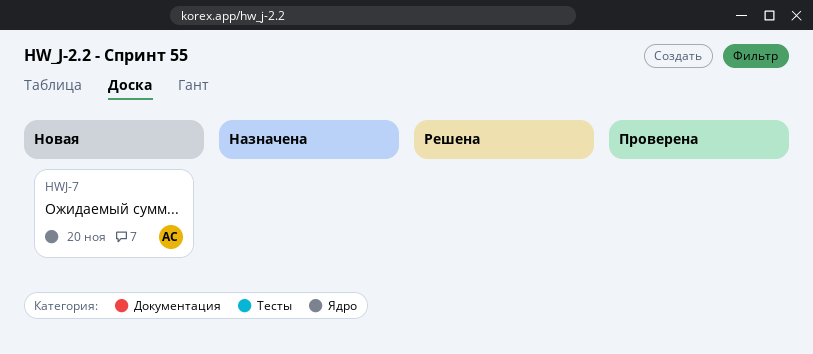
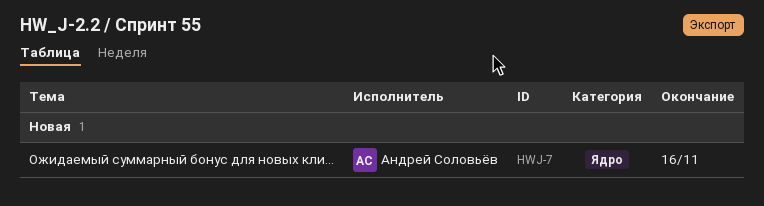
HWJ-7, due: Nov 20 -> Nov 16

